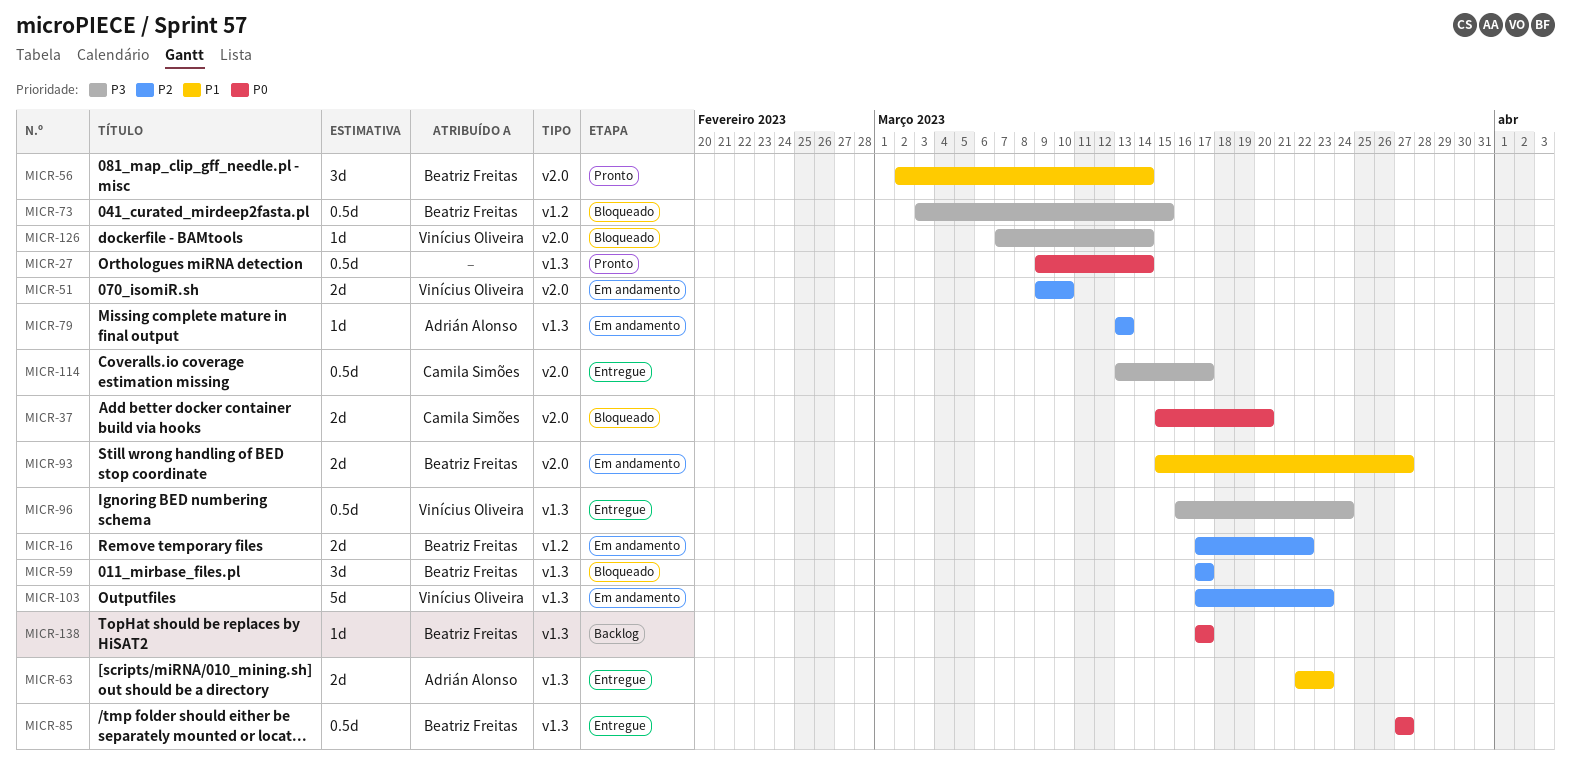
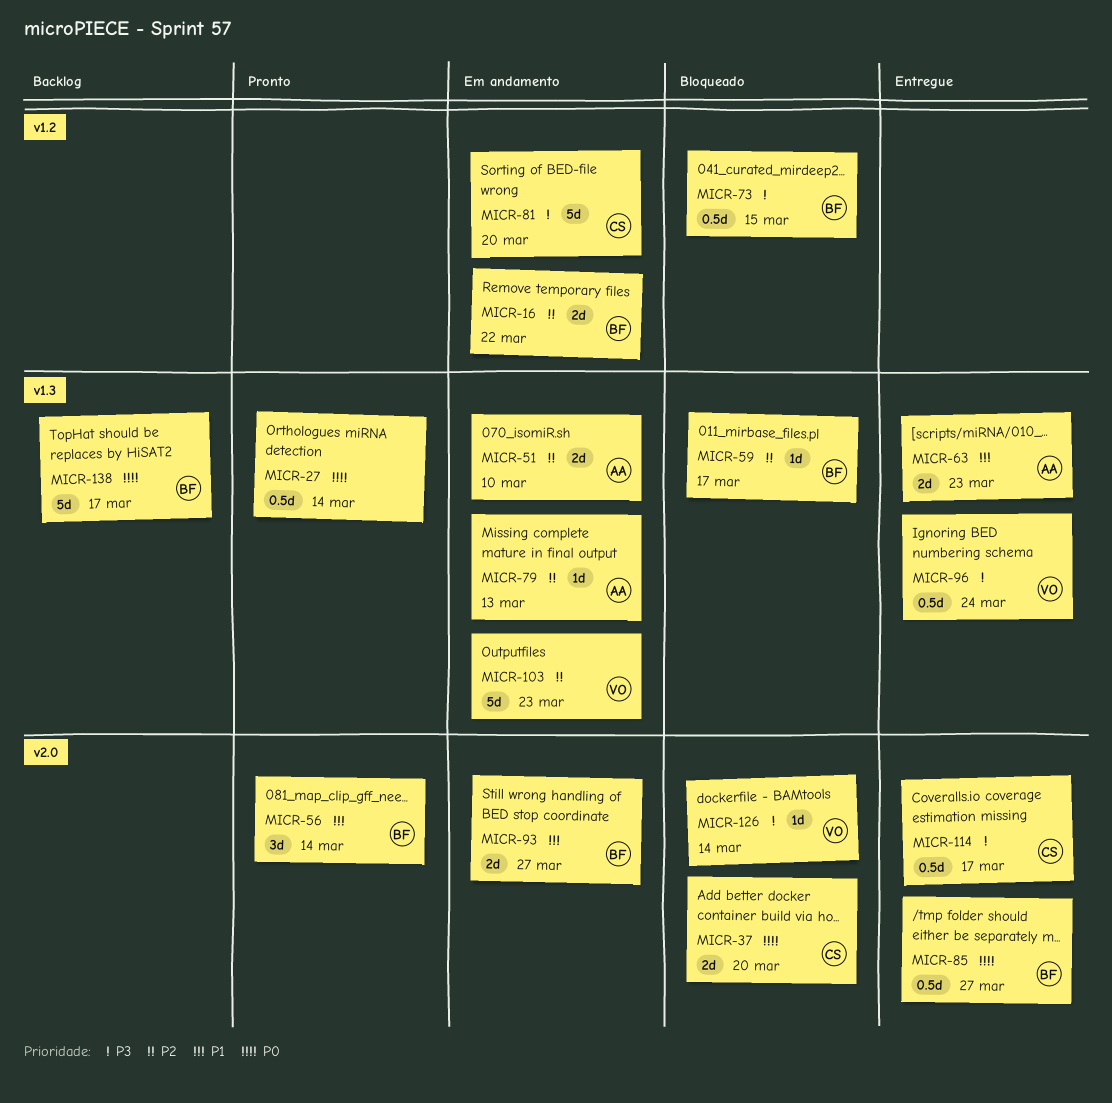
MICR-51, owner: Vinícius Oliveira -> Adrián Alonso
MICR-51, label: v2.0 -> v1.3
MICR-59, estimate: 3d -> 1d
MICR-81: none -> present
MICR-85, label: v1.3 -> v2.0
MICR-138, estimate: 1d -> 5d

